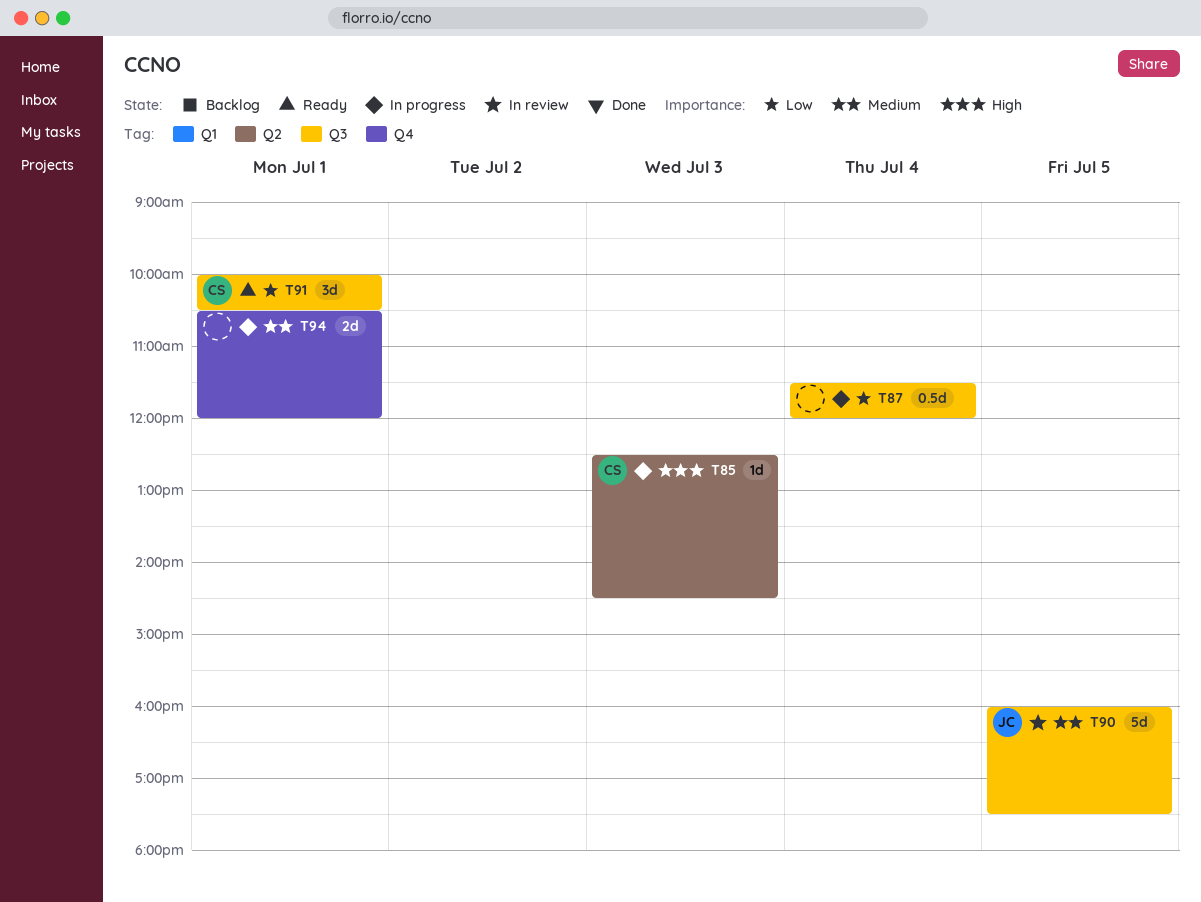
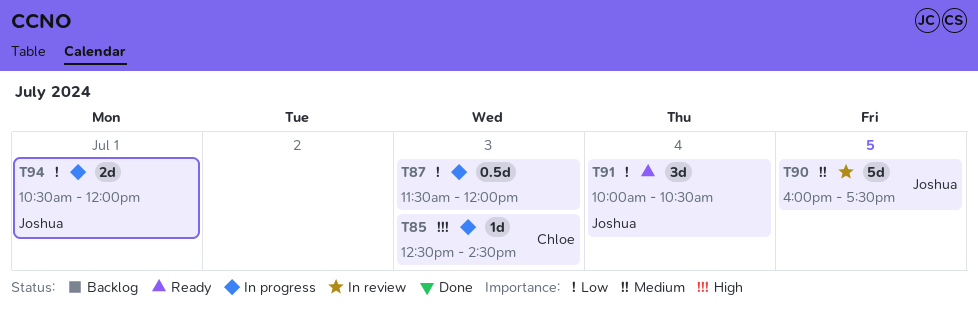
T87, day: Jul 4 -> Jul 3
T91, owner: Chloe -> Joshua
T91, day: Jul 1 -> Jul 4
T94, owner: none -> Joshua
T94, priority: Medium -> Low

